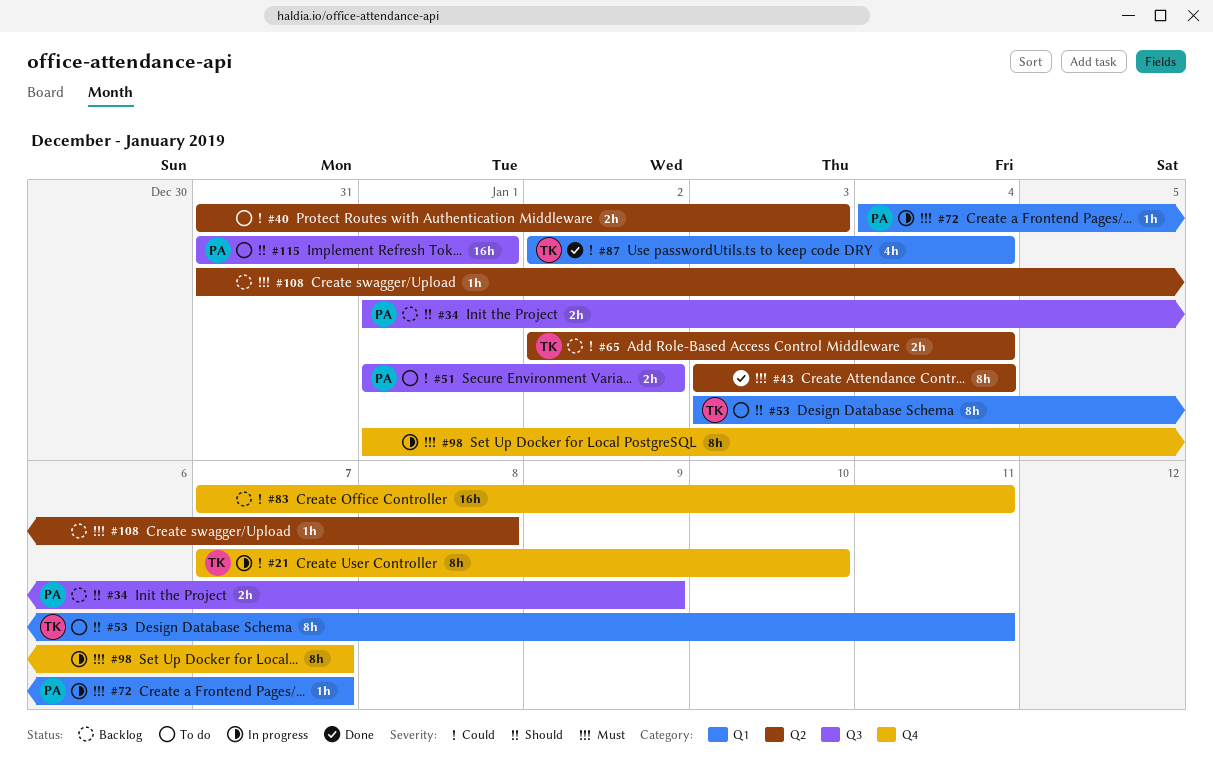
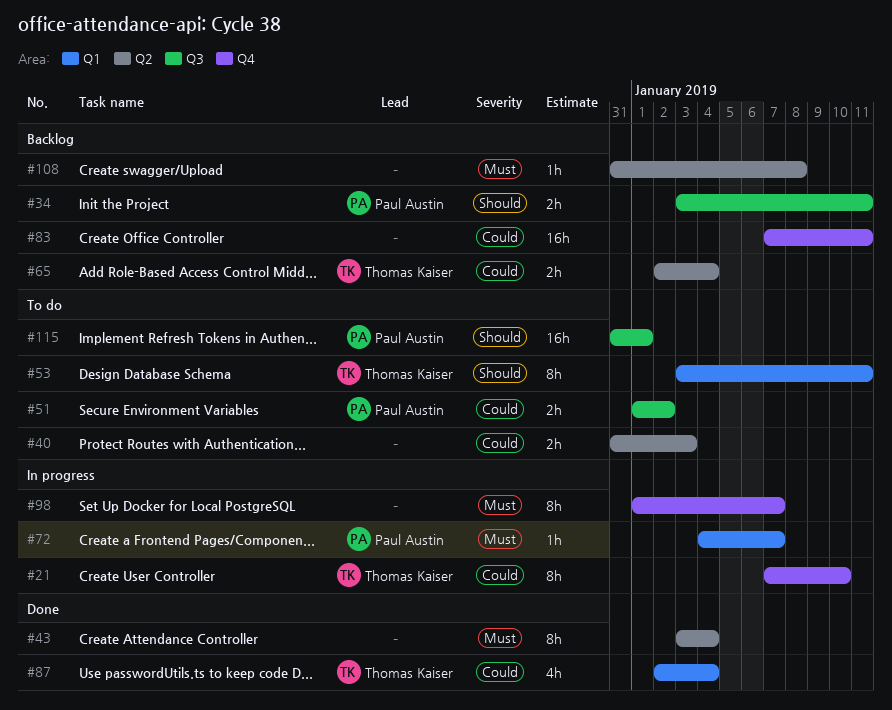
#34, start: Jan 1 -> Jan 3
#34, due: Jan 9 -> Jan 11

